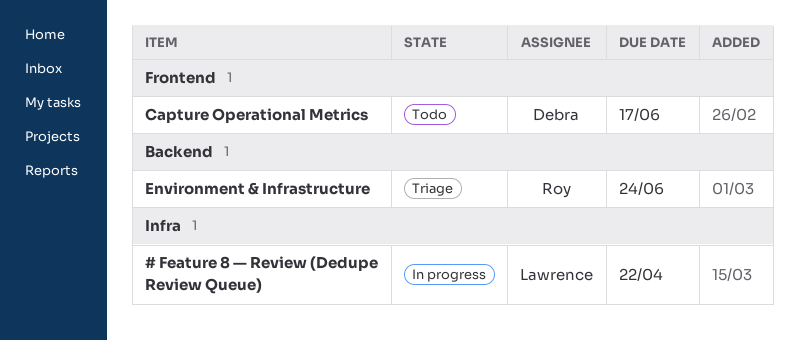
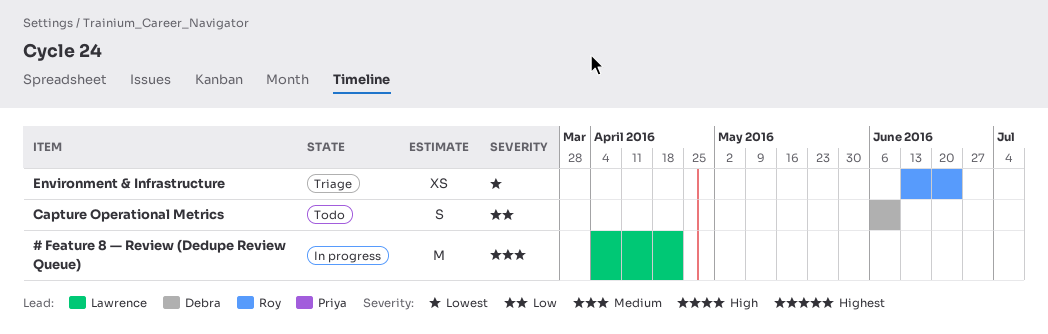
Capture Operational Metrics, due: Jun 17 -> Jun 10

